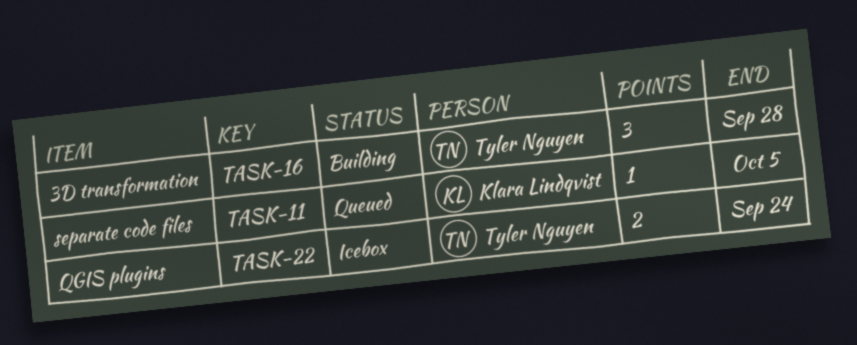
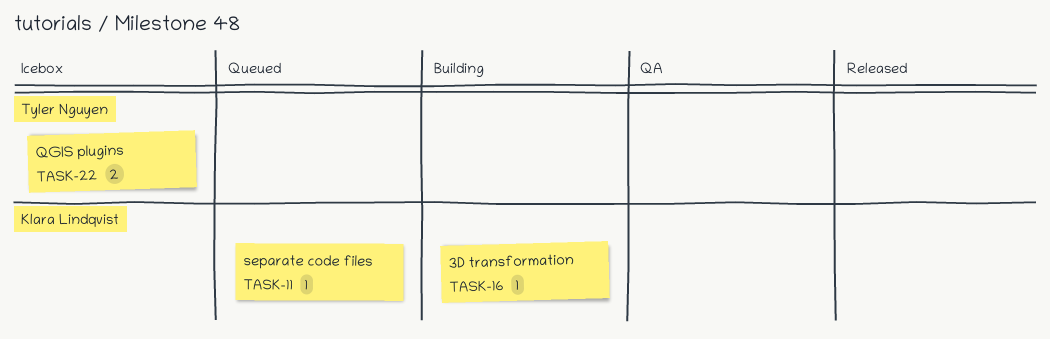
TASK-16, owner: Tyler Nguyen -> Klara Lindqvist
TASK-16, estimate: 3 -> 1

